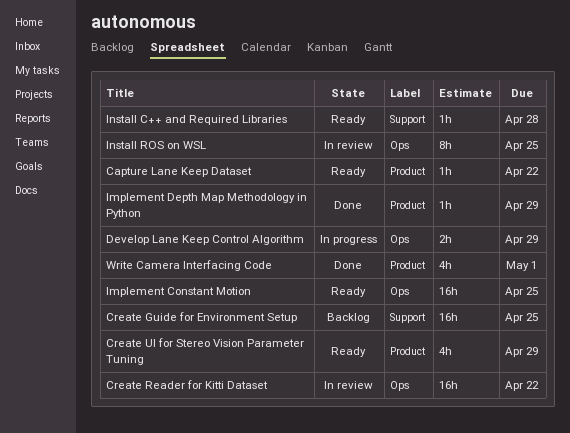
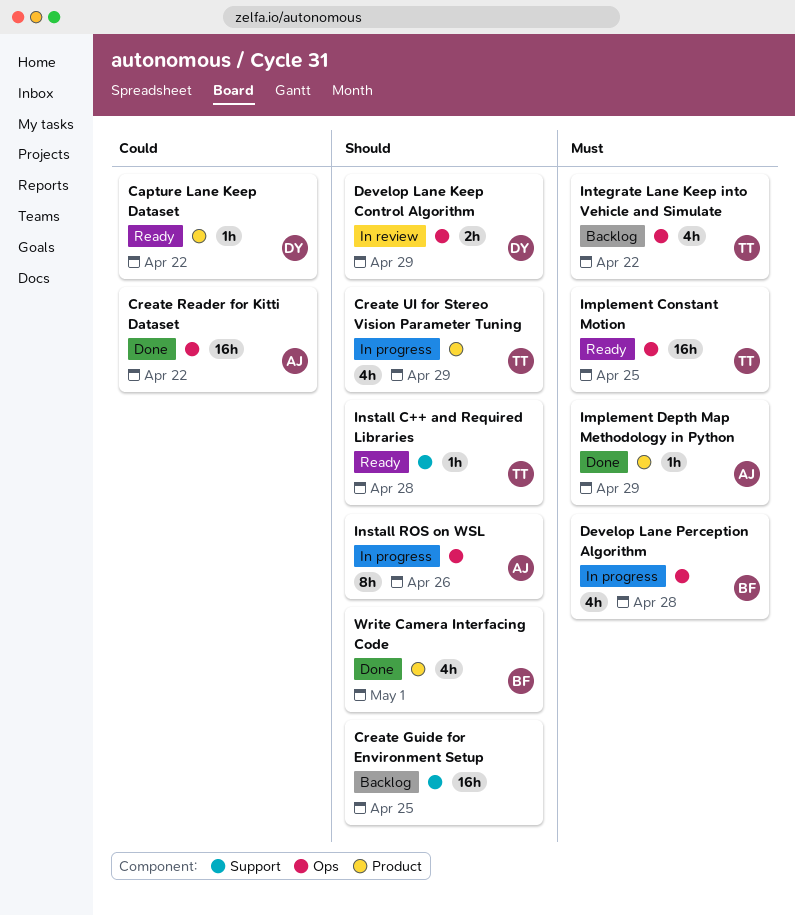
Create Reader for Kitti Dataset, status: In review -> Done
Create UI for Stereo Vision Parameter Tuning, status: Ready -> In progress
Develop Lane Keep Control Algorithm, status: In progress -> In review
Develop Lane Perception Algorithm: none -> present
Install ROS on WSL, status: In review -> In progress
Install ROS on WSL, due: Apr 25 -> Apr 26
Integrate Lane Keep into Vehicle and Simulate: none -> present

